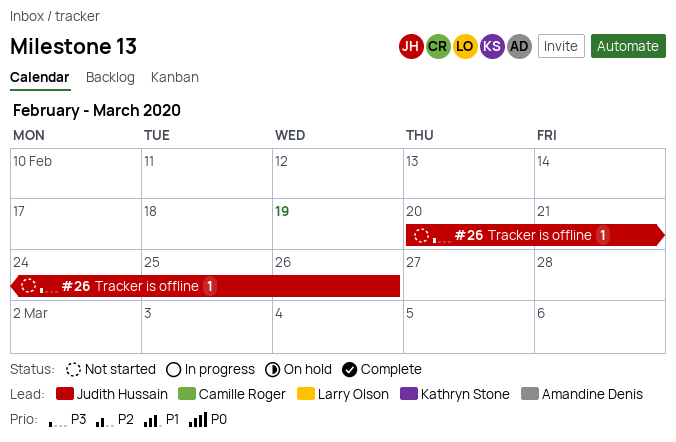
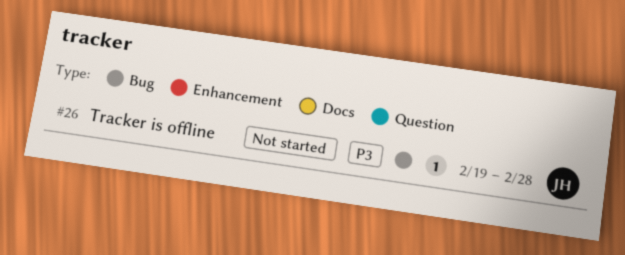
#26, start: Feb 20 -> Feb 19
#26, due: Feb 26 -> Feb 28

